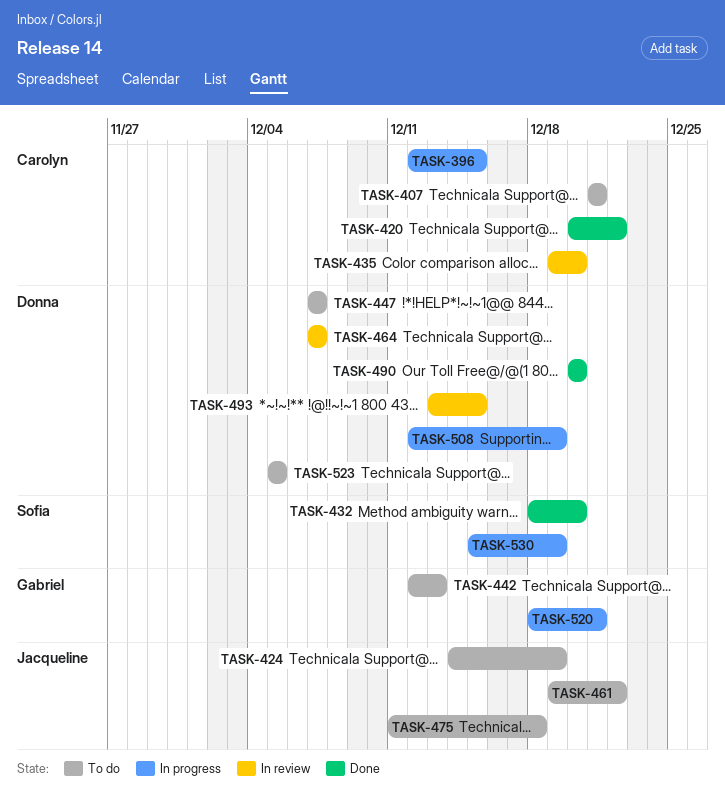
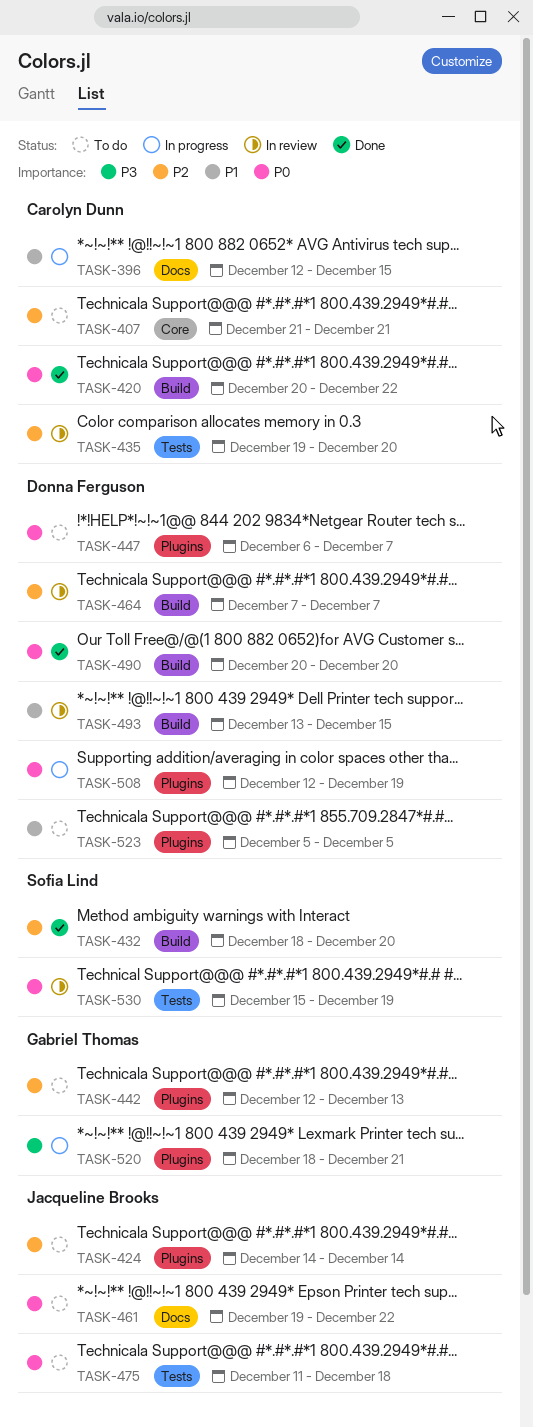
TASK-424, due: Dec 19 -> Dec 14
TASK-447, start: Dec 7 -> Dec 6
TASK-530, status: In progress -> In review

